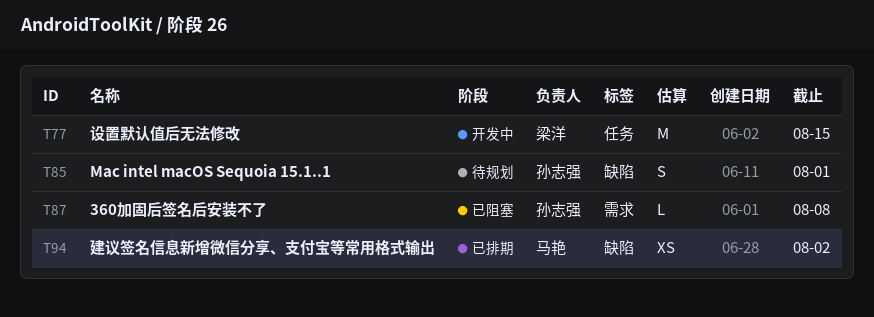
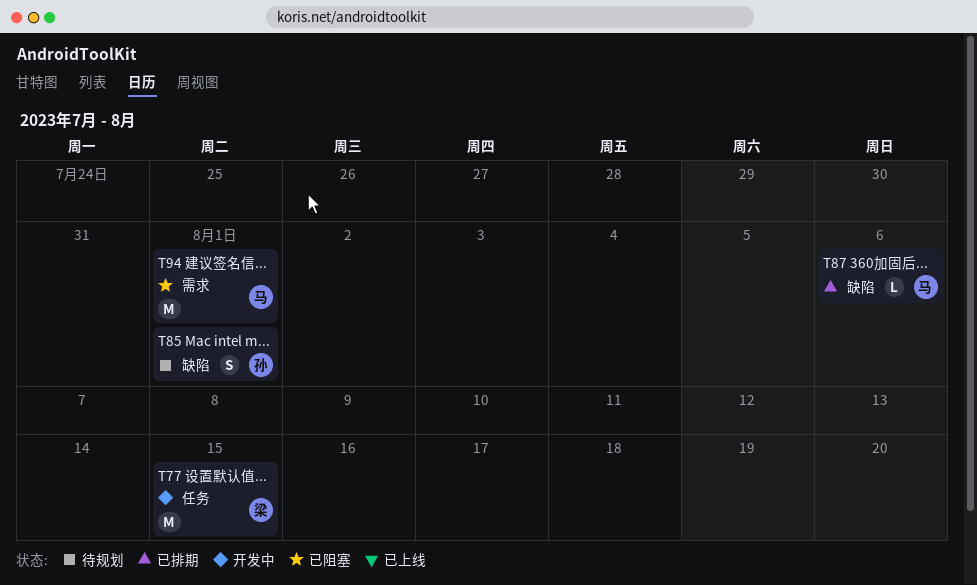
T87, status: 已阻塞 -> 已排期
T87, owner: 孙志强 -> 马艳
T87, label: 需求 -> 缺陷
T87, due: Aug 8 -> Aug 6
T94, status: 已排期 -> 已阻塞
T94, label: 缺陷 -> 需求
T94, estimate: XS -> M
T94, due: Aug 2 -> Aug 1

